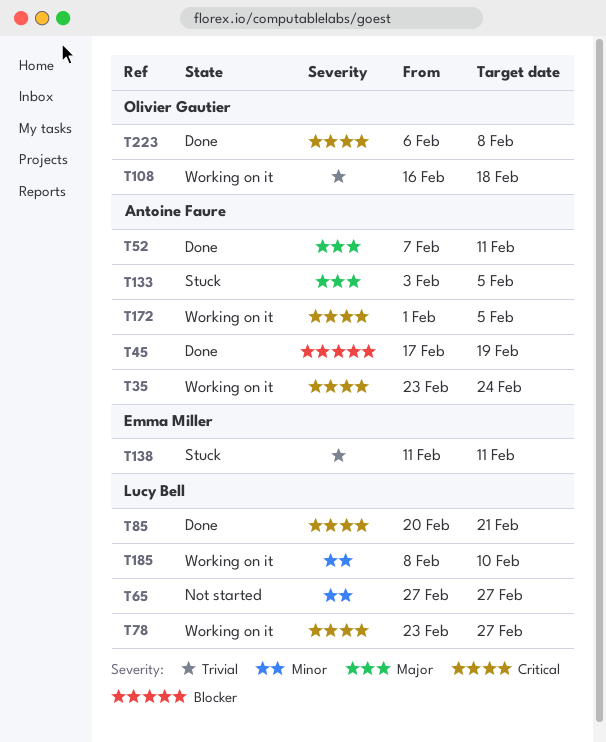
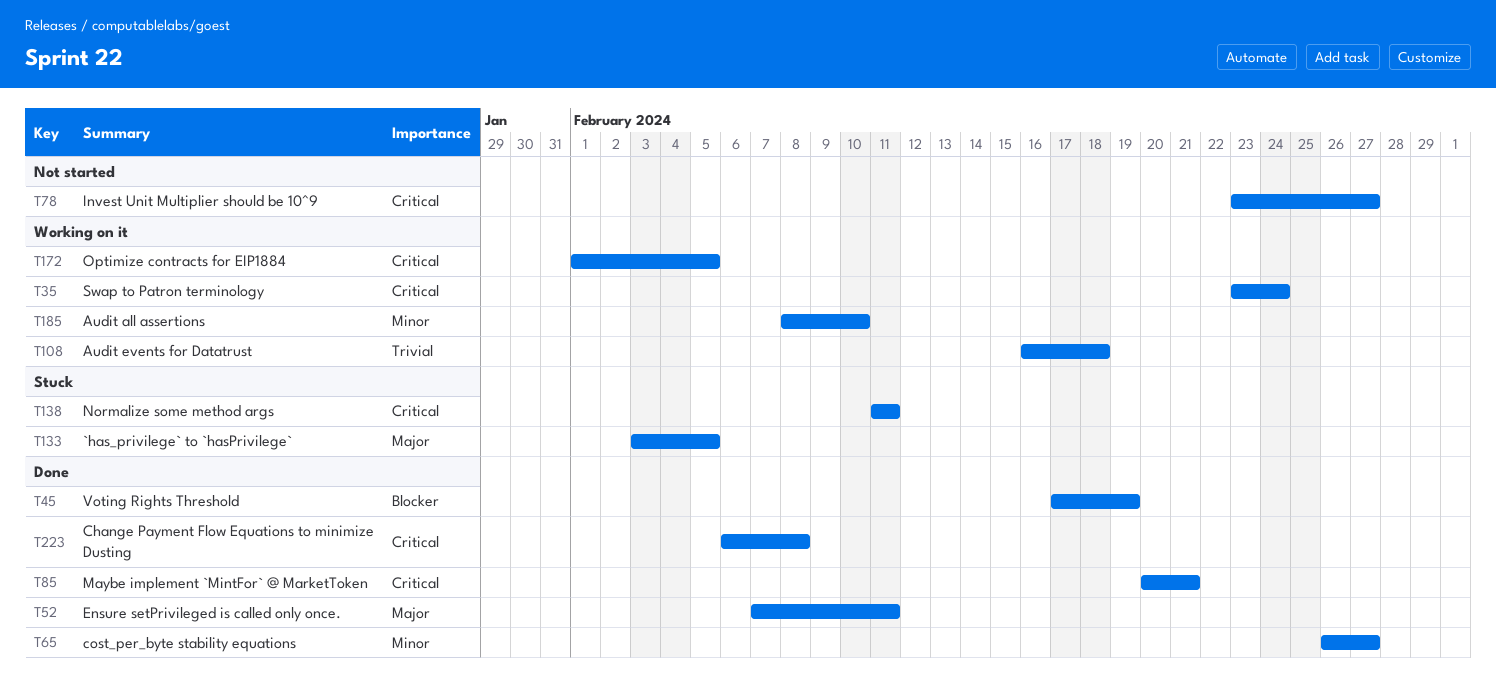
T65, status: Not started -> Done
T65, start: Feb 27 -> Feb 26
T78, status: Working on it -> Not started
T138, priority: Trivial -> Critical

